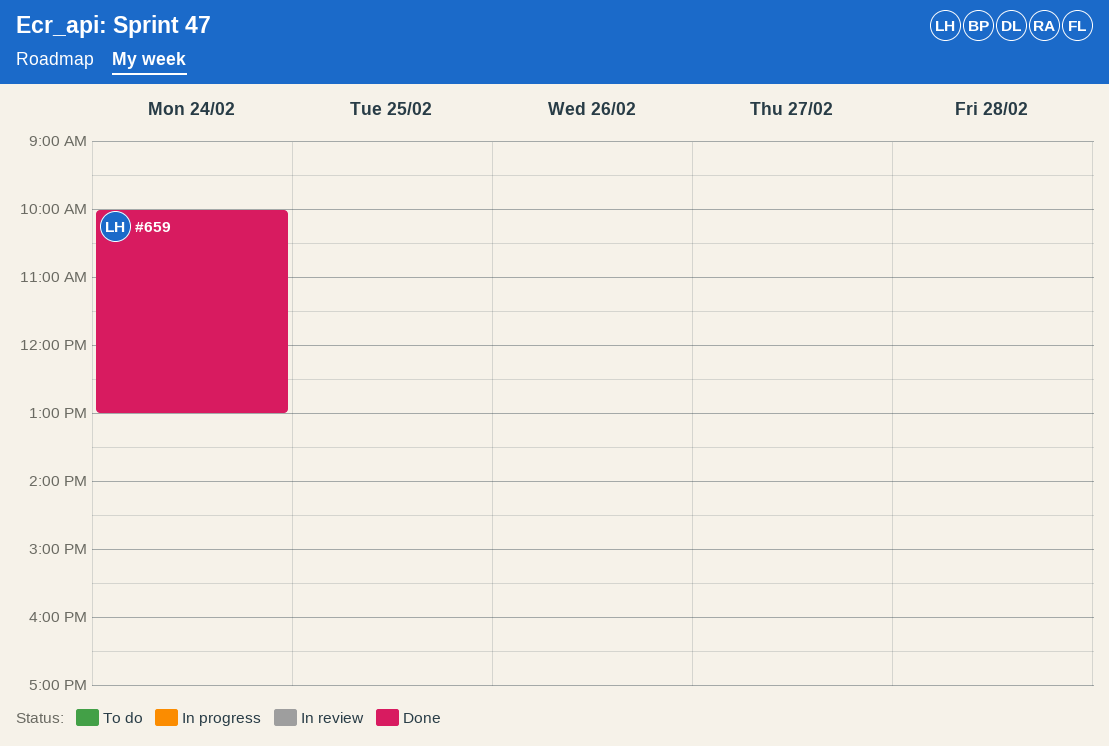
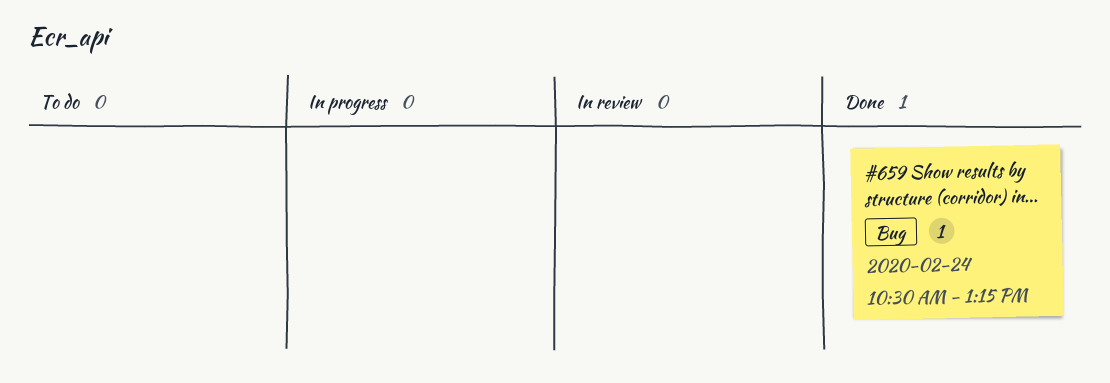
#659, begins: 10:00 -> 10:30
#659, ends: 13:00 -> 13:15

